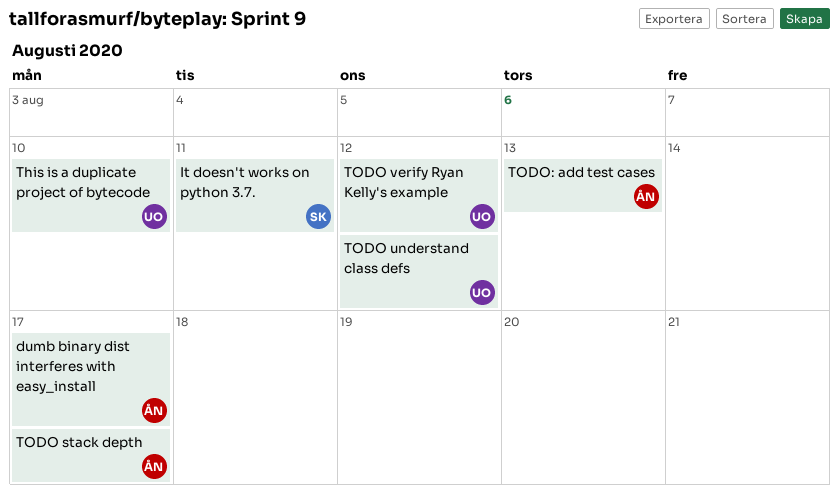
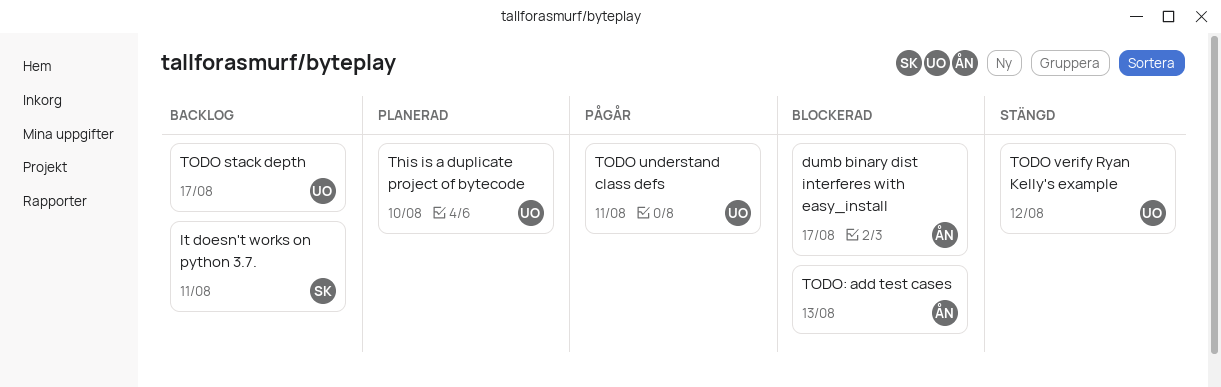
TODO stack depth, owner: ÅN -> UO
TODO understand class defs, due: Aug 12 -> Aug 11

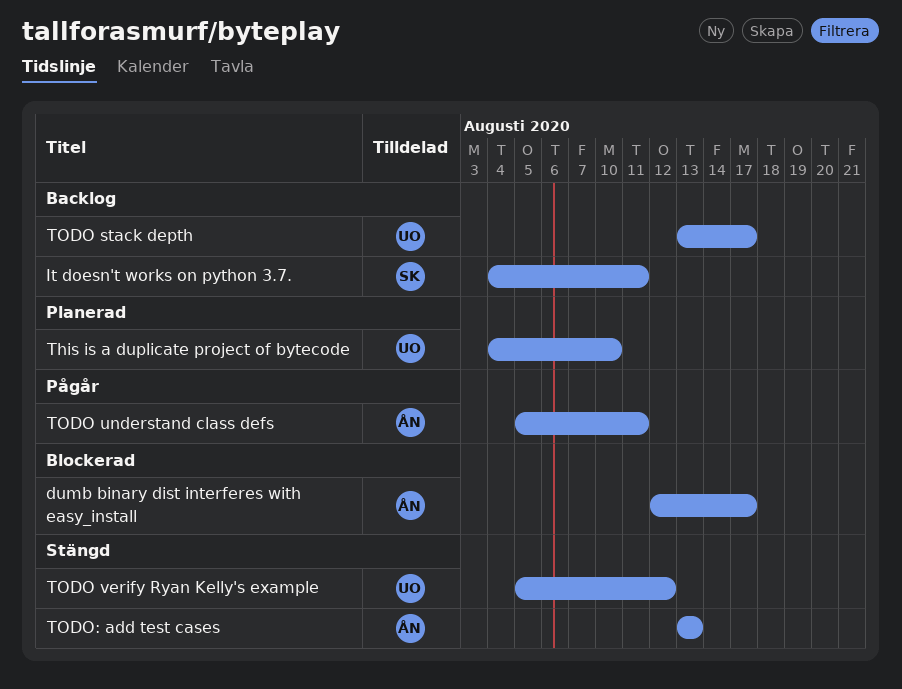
TODO understand class defs, owner: UO -> ÅN
TODO: add test cases, status: Blockerad -> Stängd

